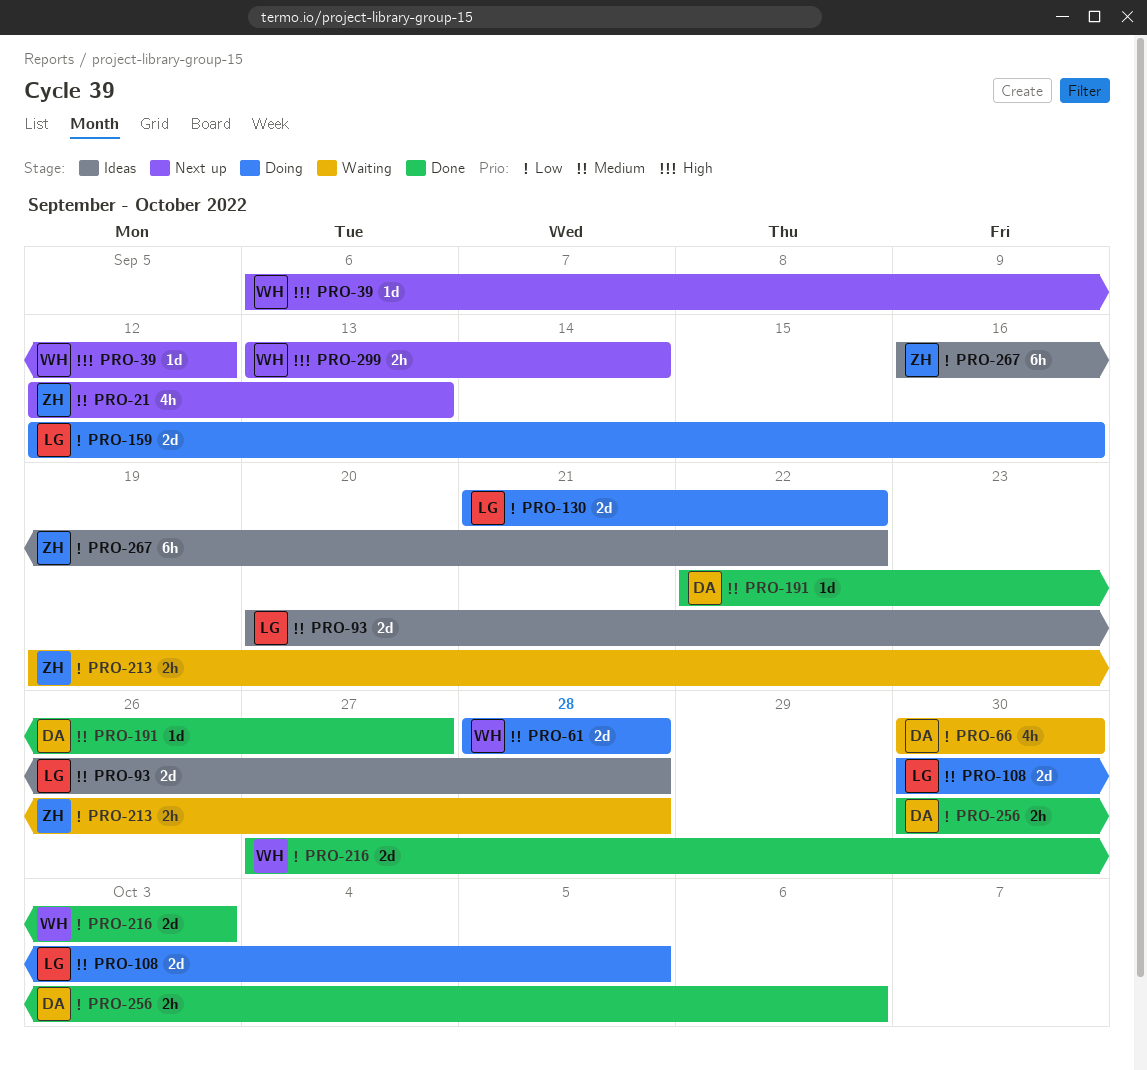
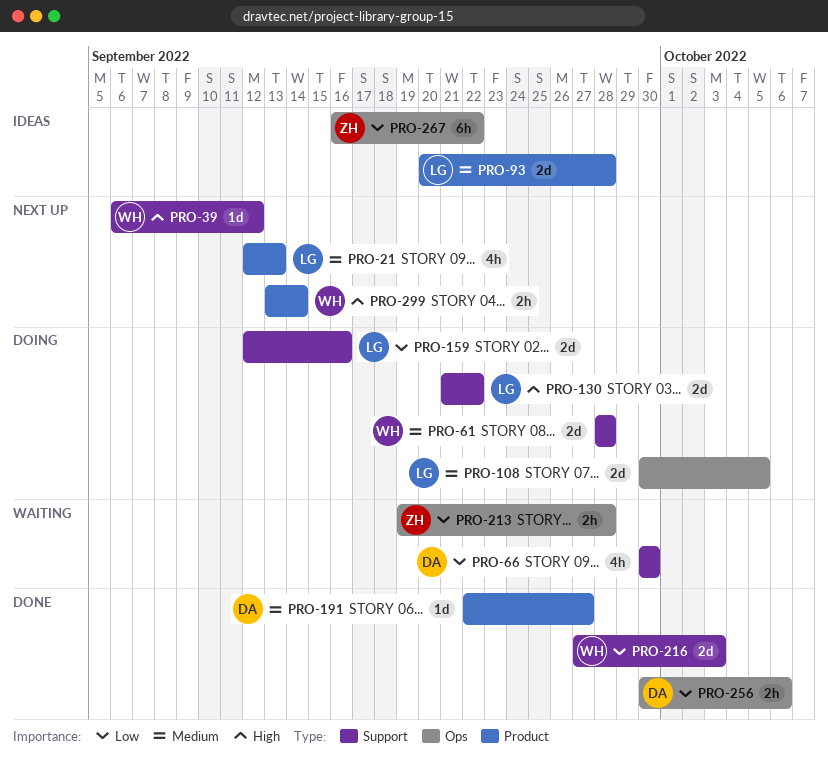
PRO-21, owner: ZH -> LG
PRO-130, priority: Low -> High

